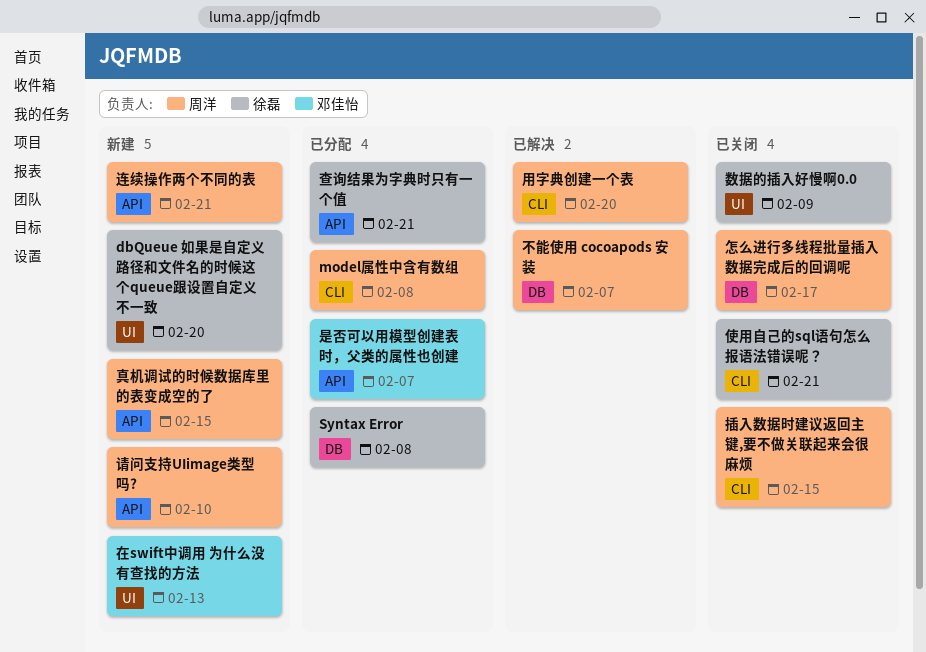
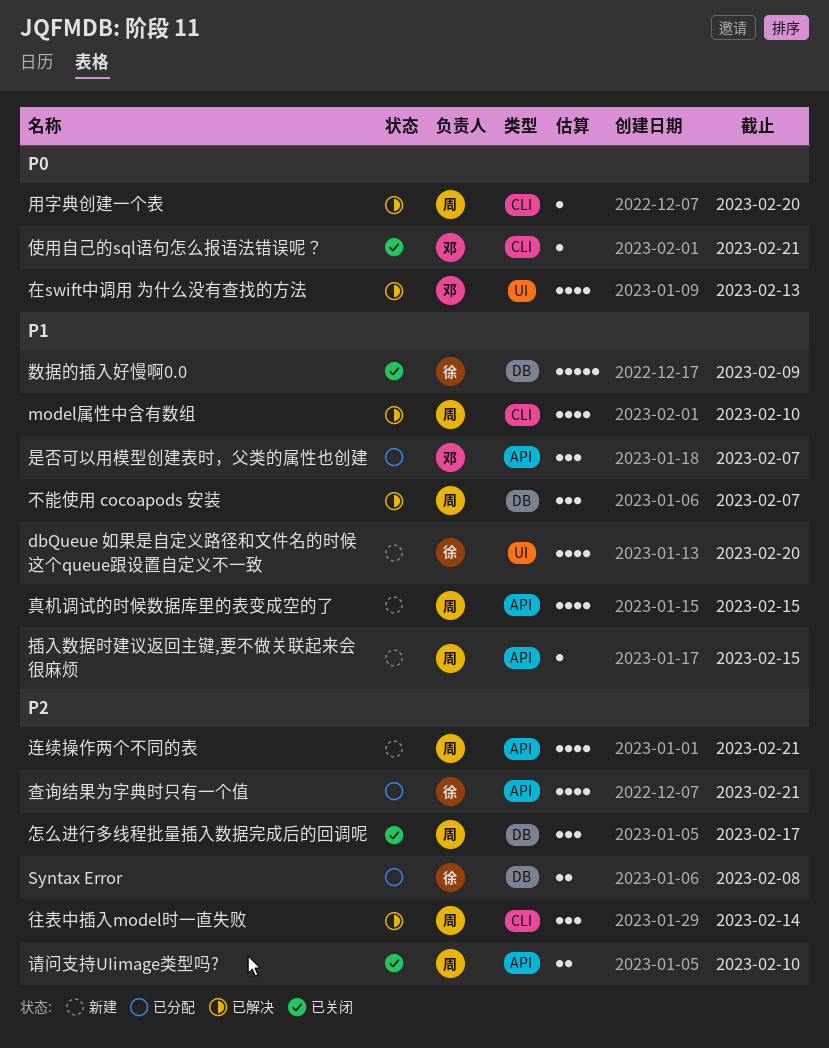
model属性中含有数组, status: 已分配 -> 已解决
model属性中含有数组, due: Feb 8 -> Feb 10
使用自己的sql语句怎么报语法错误呢？, owner: 徐磊 -> 邓佳怡
在swift中调用 为什么没有查找的方法, status: 新建 -> 已解决
往表中插入model时一直失败: none -> present
插入数据时建议返回主键,要不做关联起来会很麻烦, status: 已关闭 -> 新建
插入数据时建议返回主键,要不做关联起来会很麻烦, label: CLI -> API
数据的插入好慢啊0.0, label: UI -> DB
请问支持UIimage类型吗?, status: 新建 -> 已关闭

